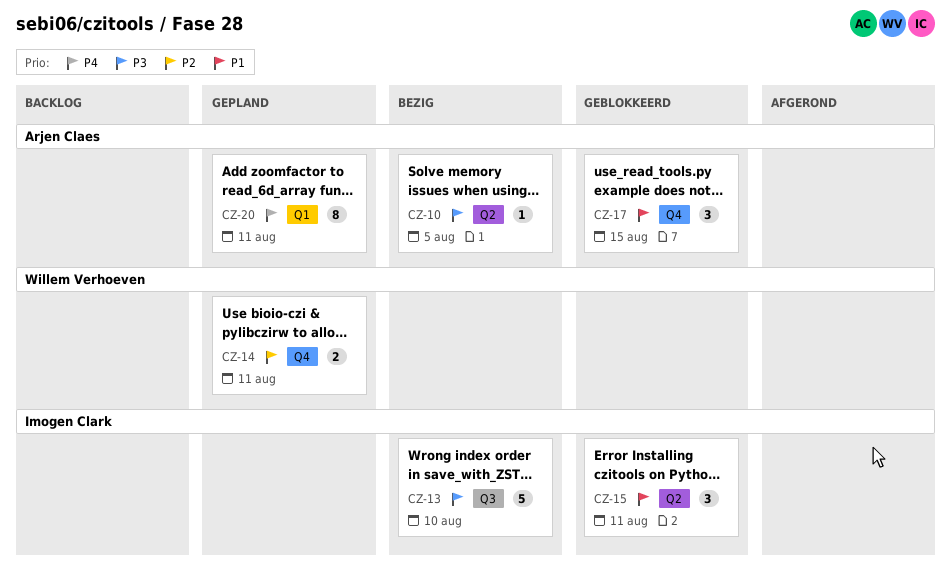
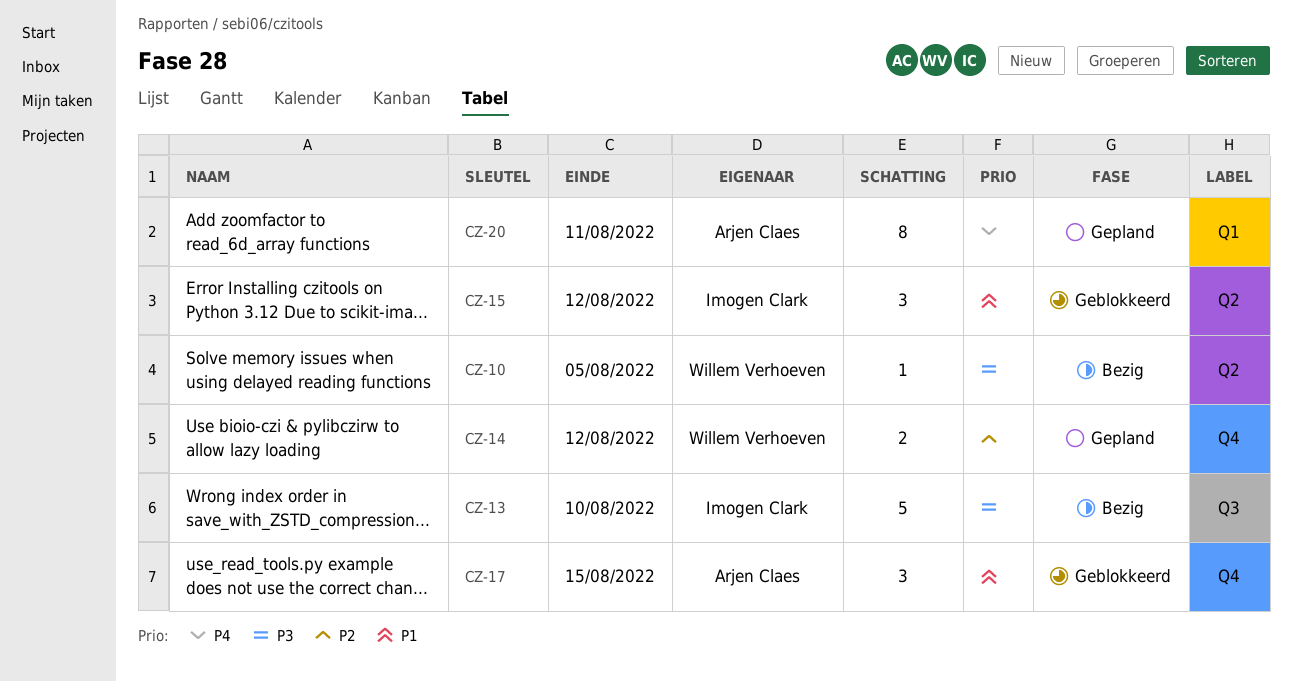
CZ-10, owner: Arjen Claes -> Willem Verhoeven
CZ-14, due: Aug 11 -> Aug 12
CZ-15, due: Aug 11 -> Aug 12

